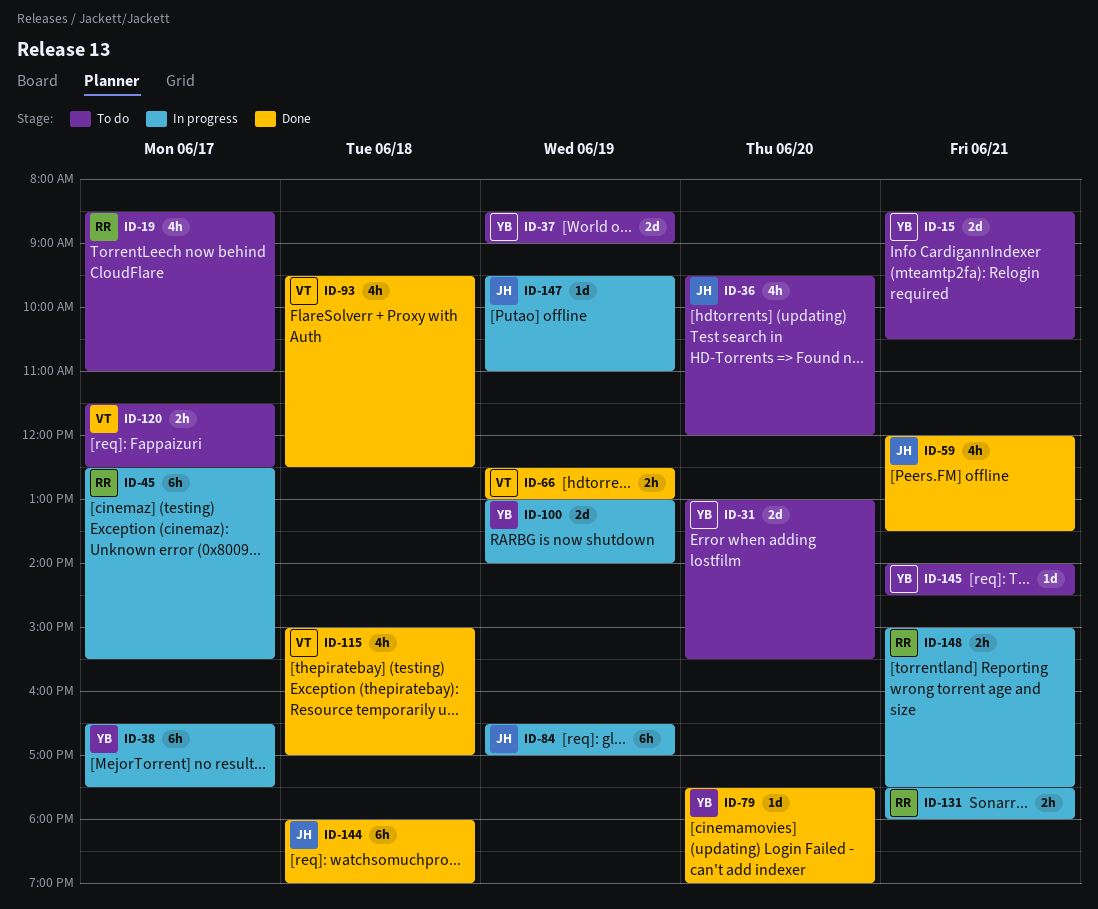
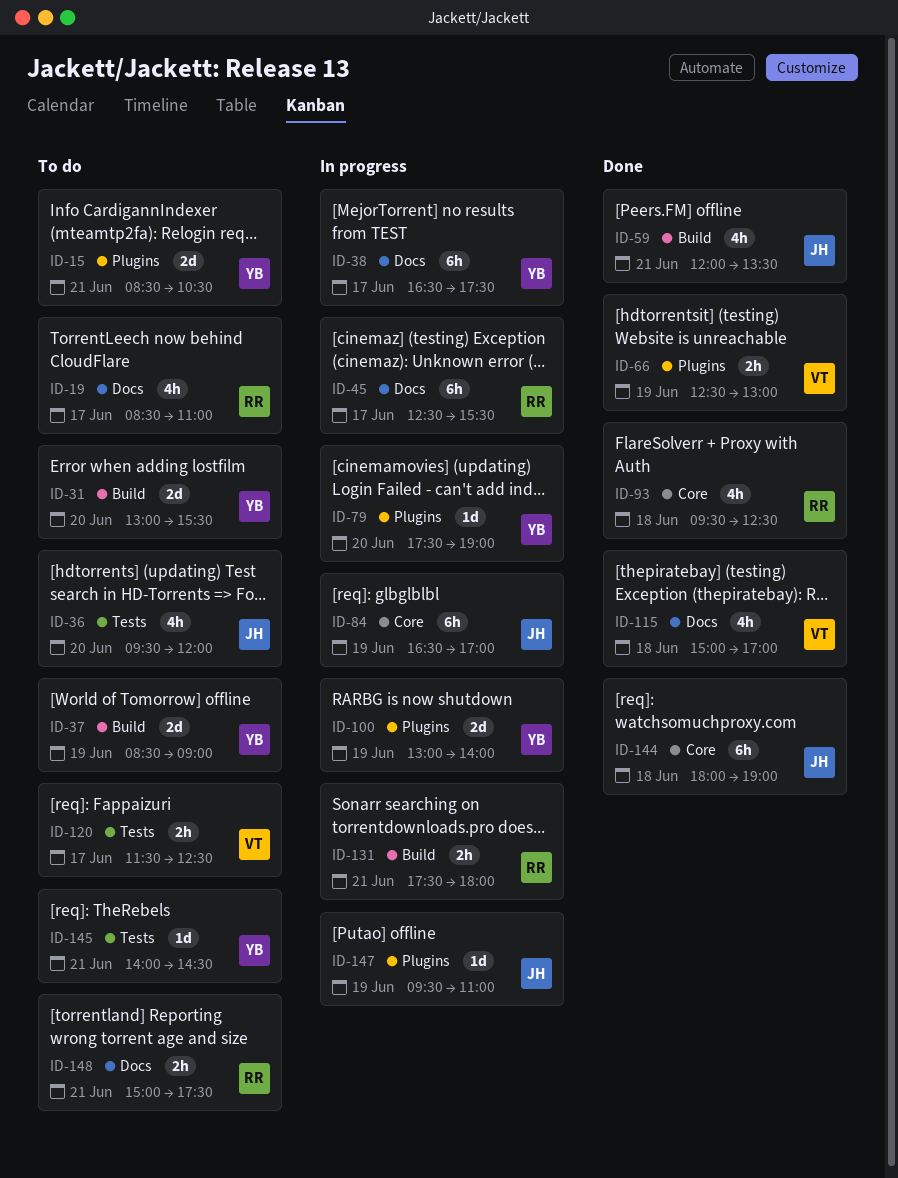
ID-79, status: Done -> In progress
ID-93, owner: VT -> RR
ID-148, status: In progress -> To do

